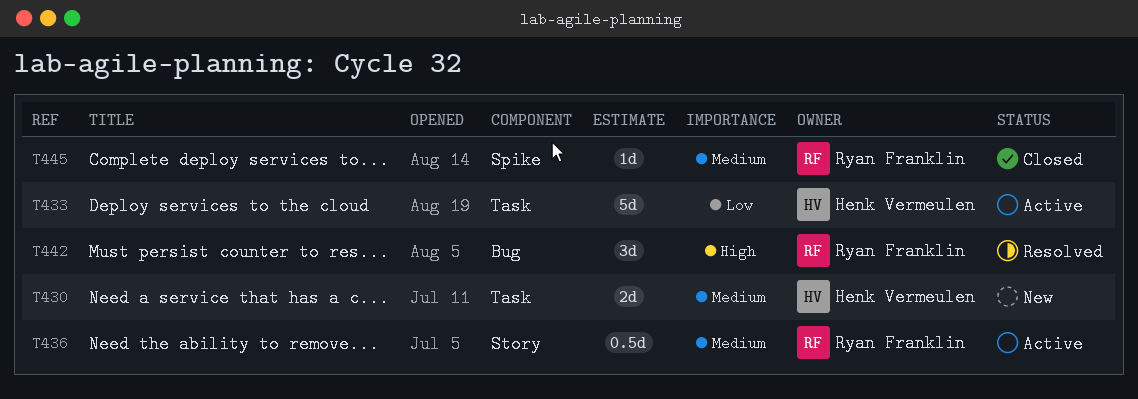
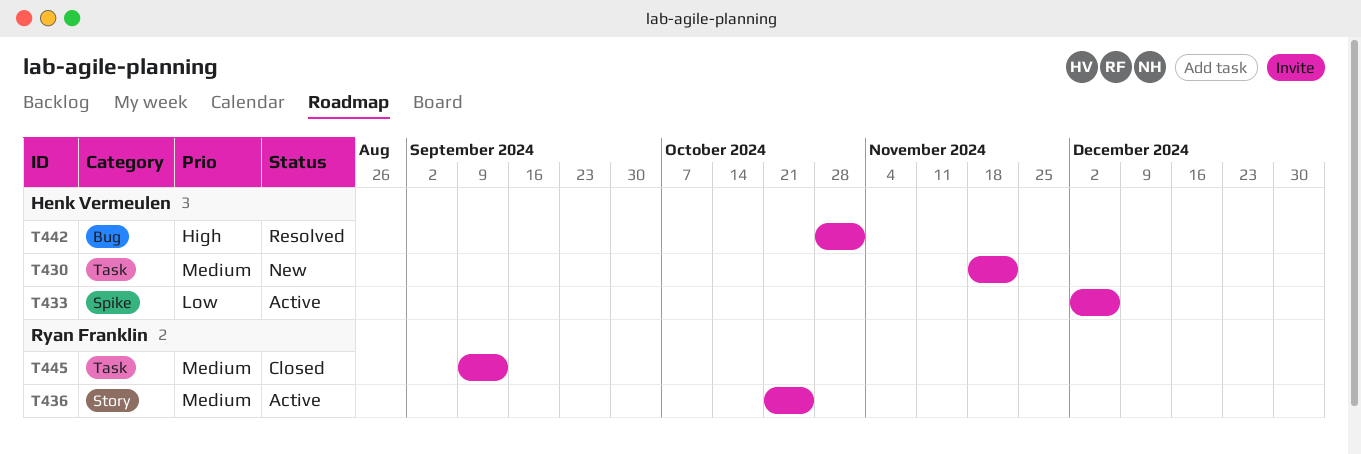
T433, label: Task -> Spike
T442, owner: Ryan Franklin -> Henk Vermeulen
T445, label: Spike -> Task

